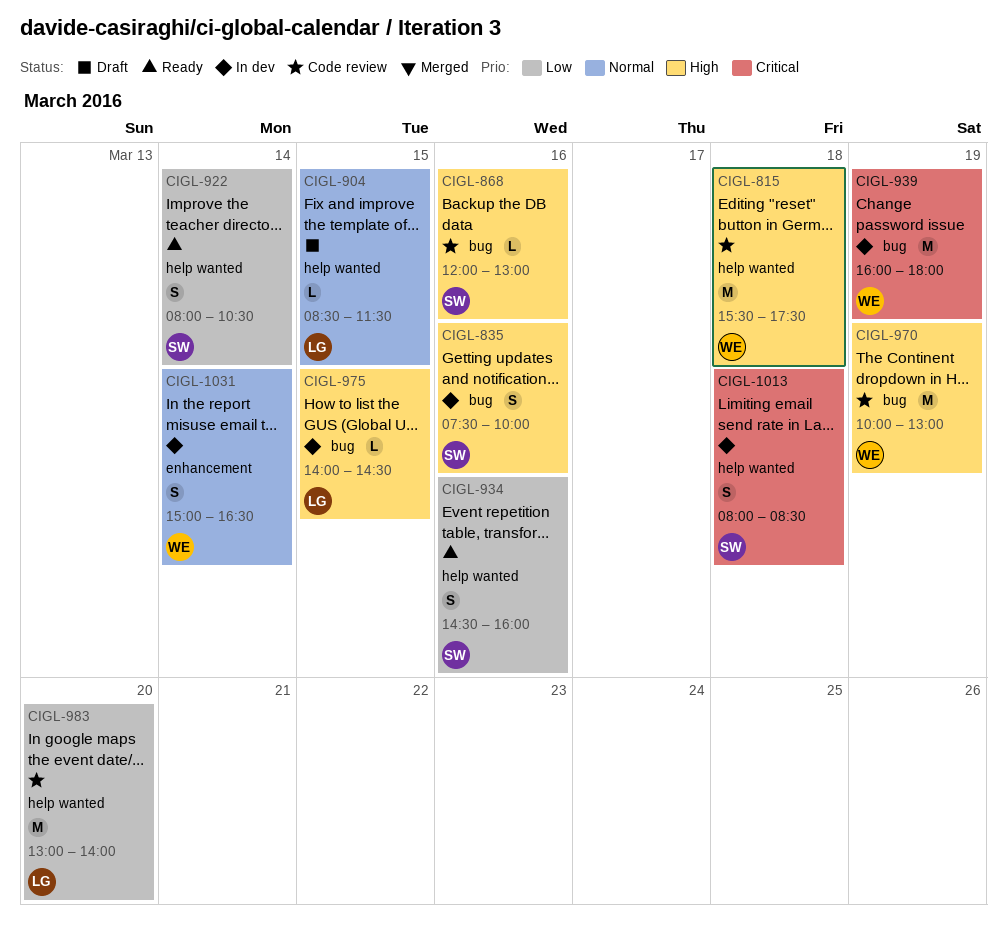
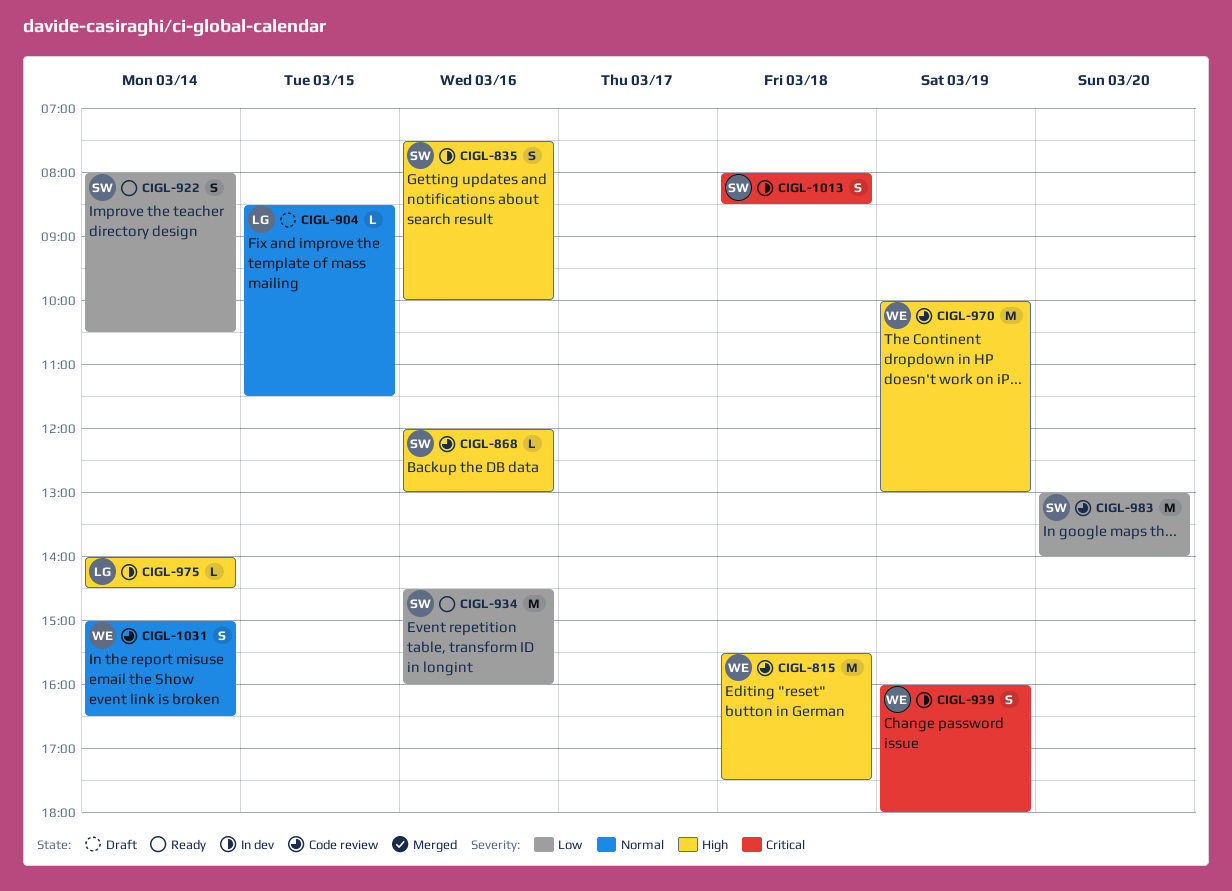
CIGL-934, estimate: S -> M
CIGL-939, estimate: M -> S
CIGL-975, day: Mar 15 -> Mar 14
CIGL-983, owner: LG -> SW
CIGL-1031, status: In dev -> Code review

